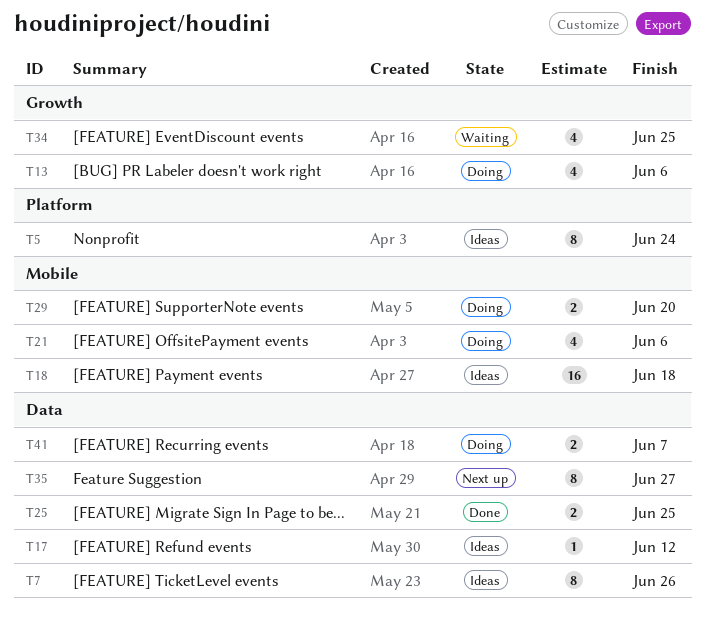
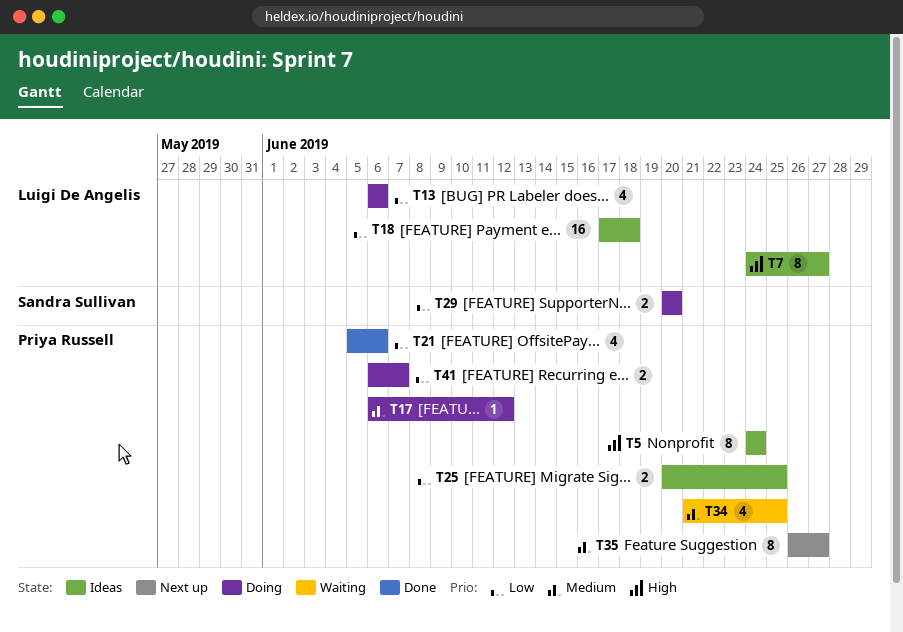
T7, due: Jun 26 -> Jun 27
T17, status: Ideas -> Doing
T21, status: Doing -> Done
T25, status: Done -> Ideas

